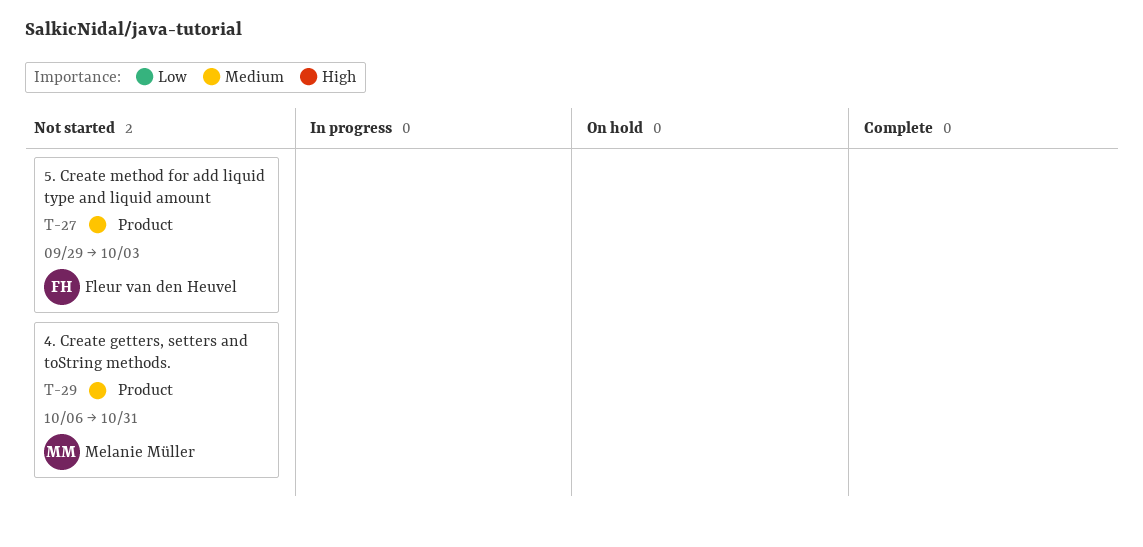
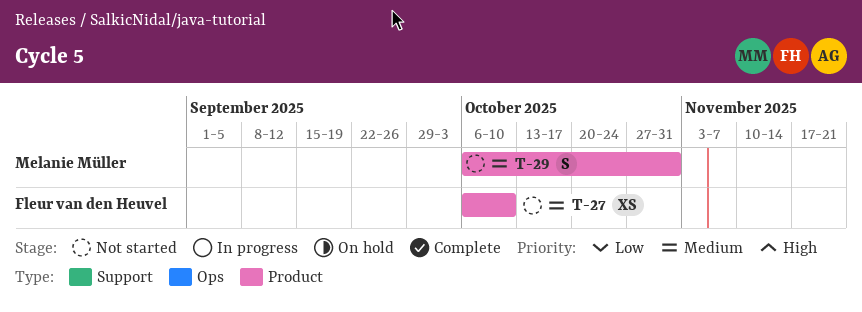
T-27, start: Sep 29 -> Oct 6
T-27, due: Oct 3 -> Oct 10

